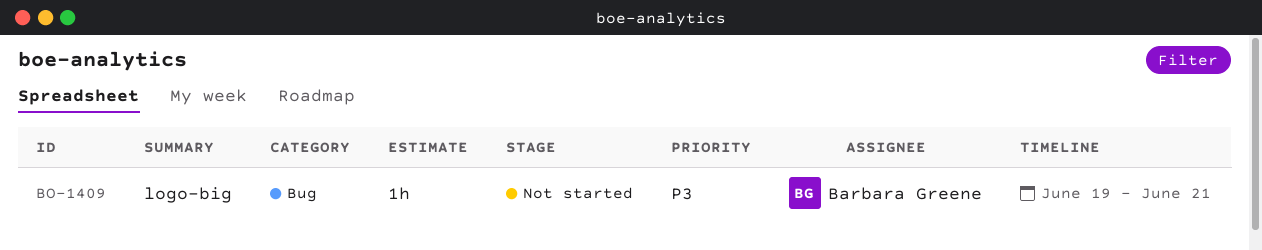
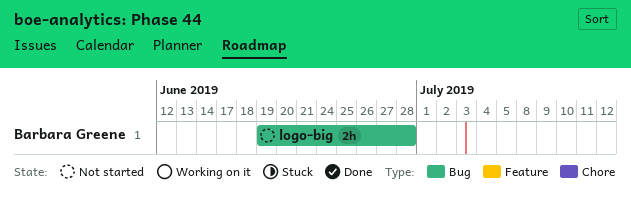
logo-big, estimate: 1h -> 2h
logo-big, due: Jun 21 -> Jun 28

